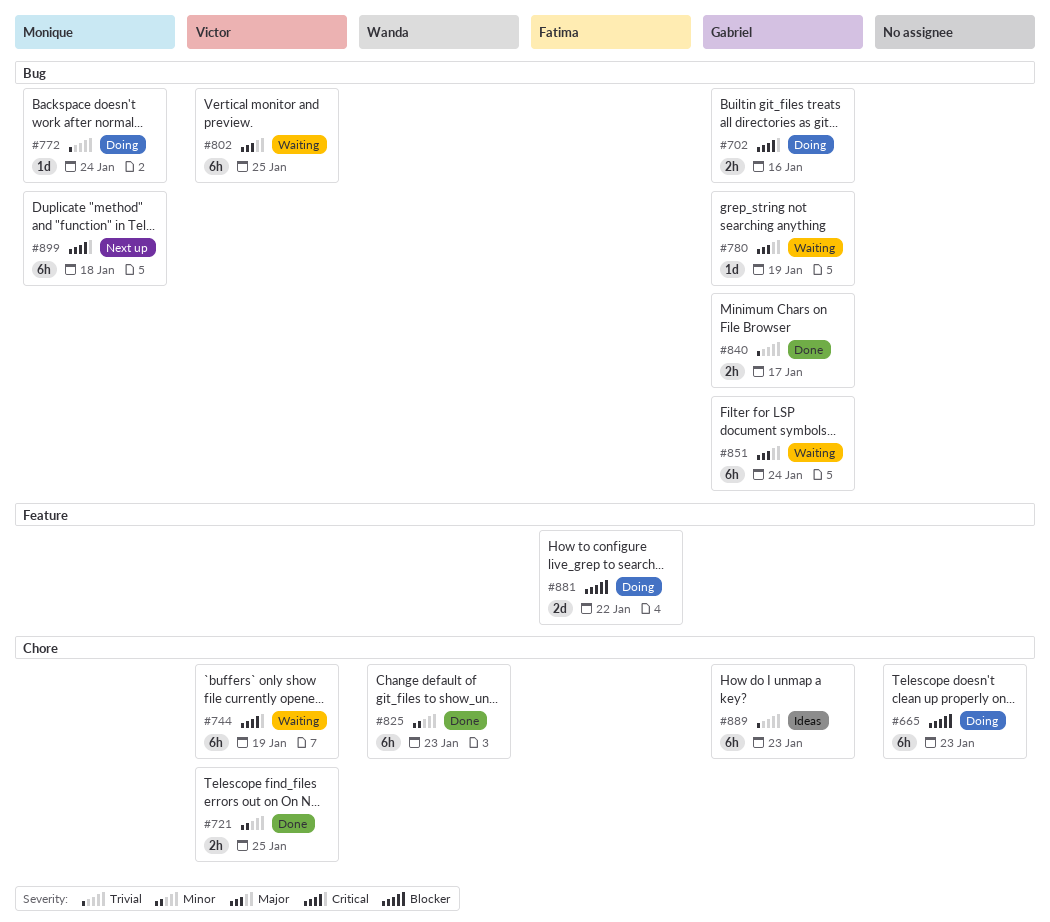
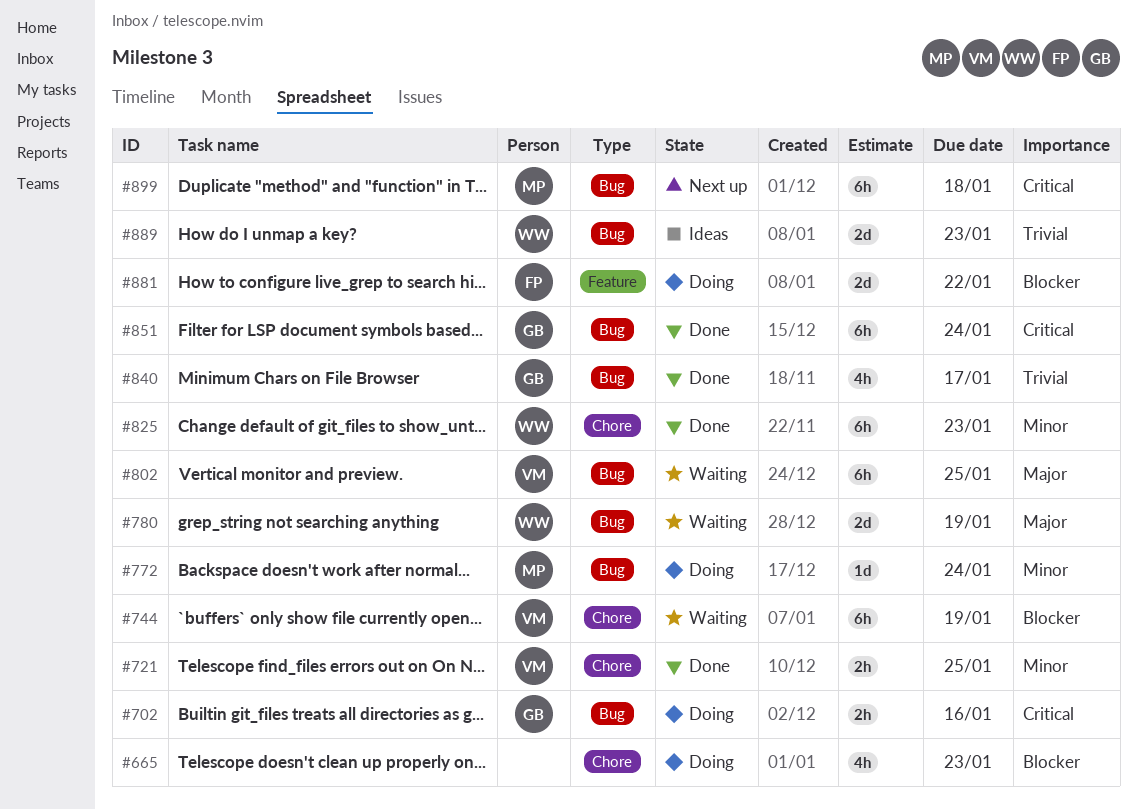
#665, estimate: 6h -> 4h
#744, priority: Critical -> Blocker
#772, priority: Trivial -> Minor
#780, owner: Gabriel -> Wanda
#780, estimate: 1d -> 2d
#840, estimate: 2h -> 4h
#851, status: Waiting -> Done
#851, priority: Major -> Critical
#889, owner: Gabriel -> Wanda
#889, label: Chore -> Bug
#889, estimate: 6h -> 2d

